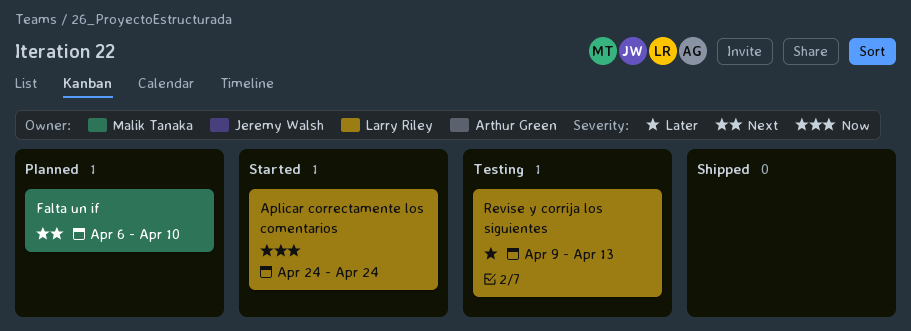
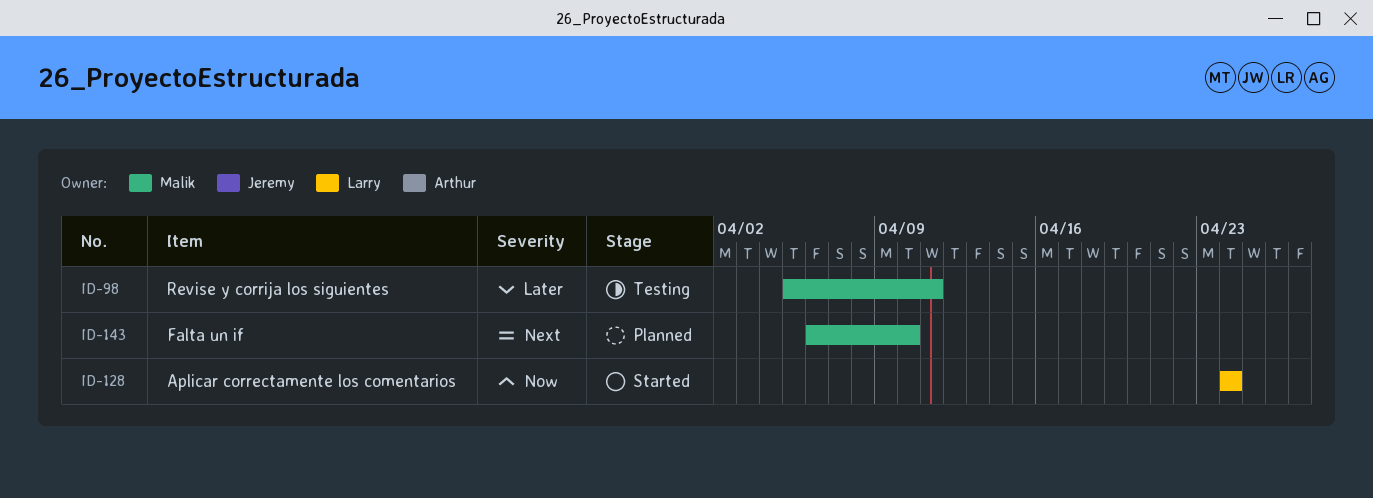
Revise y corrija los siguientes, owner: Larry Riley -> Malik Tanaka
Revise y corrija los siguientes, start: Apr 9 -> Apr 5
Revise y corrija los siguientes, due: Apr 13 -> Apr 11

